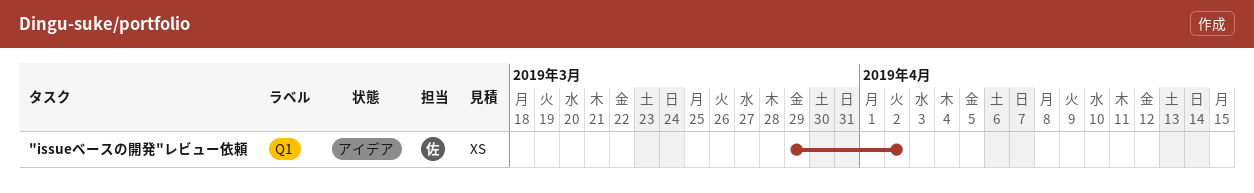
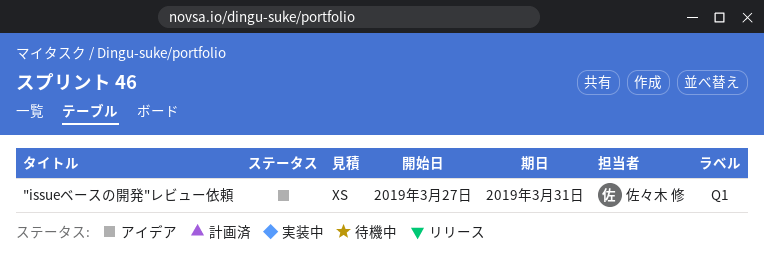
"issueベースの開発"レビュー依頼, start: Mar 29 -> Mar 27
"issueベースの開発"レビュー依頼, due: Apr 2 -> Mar 31

